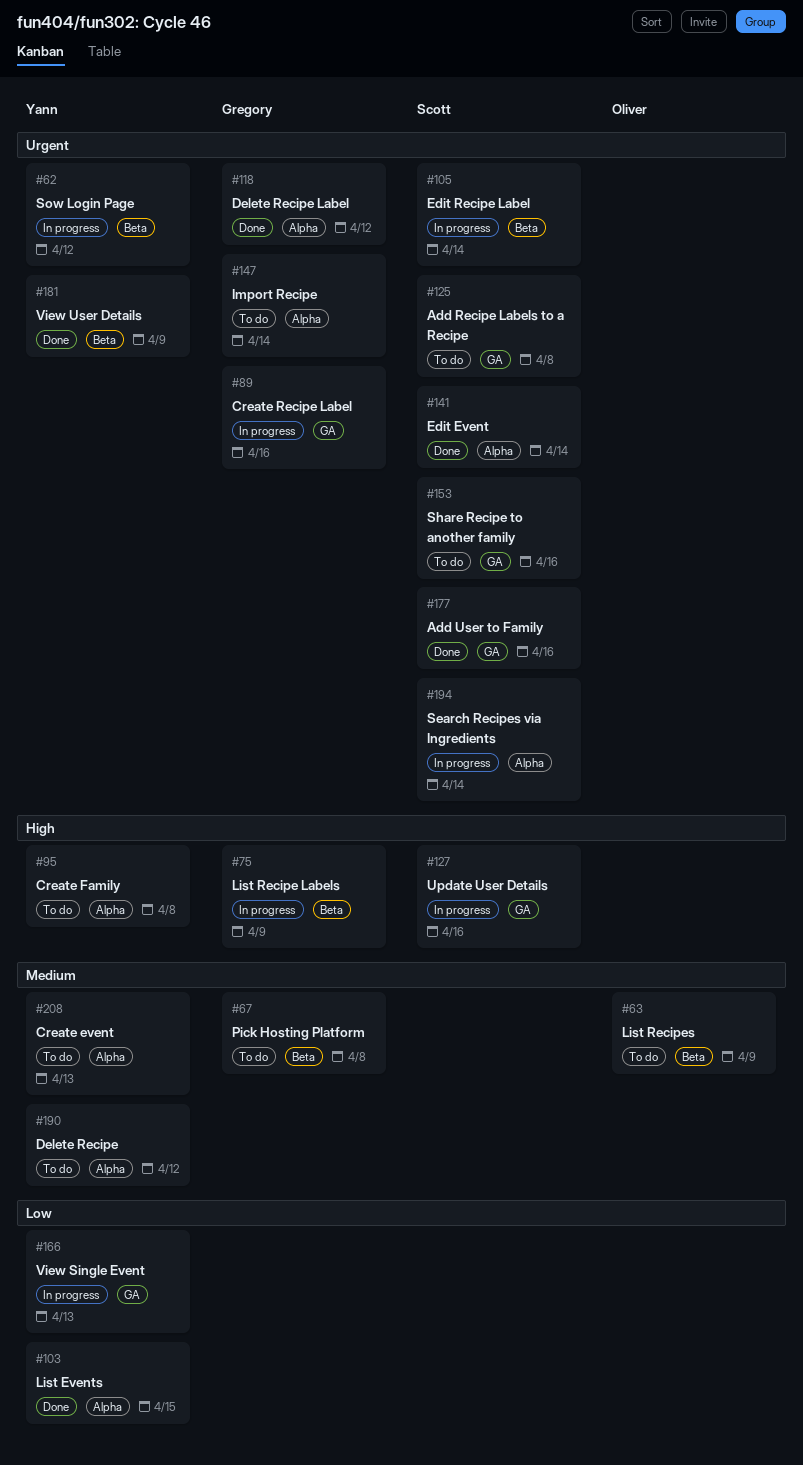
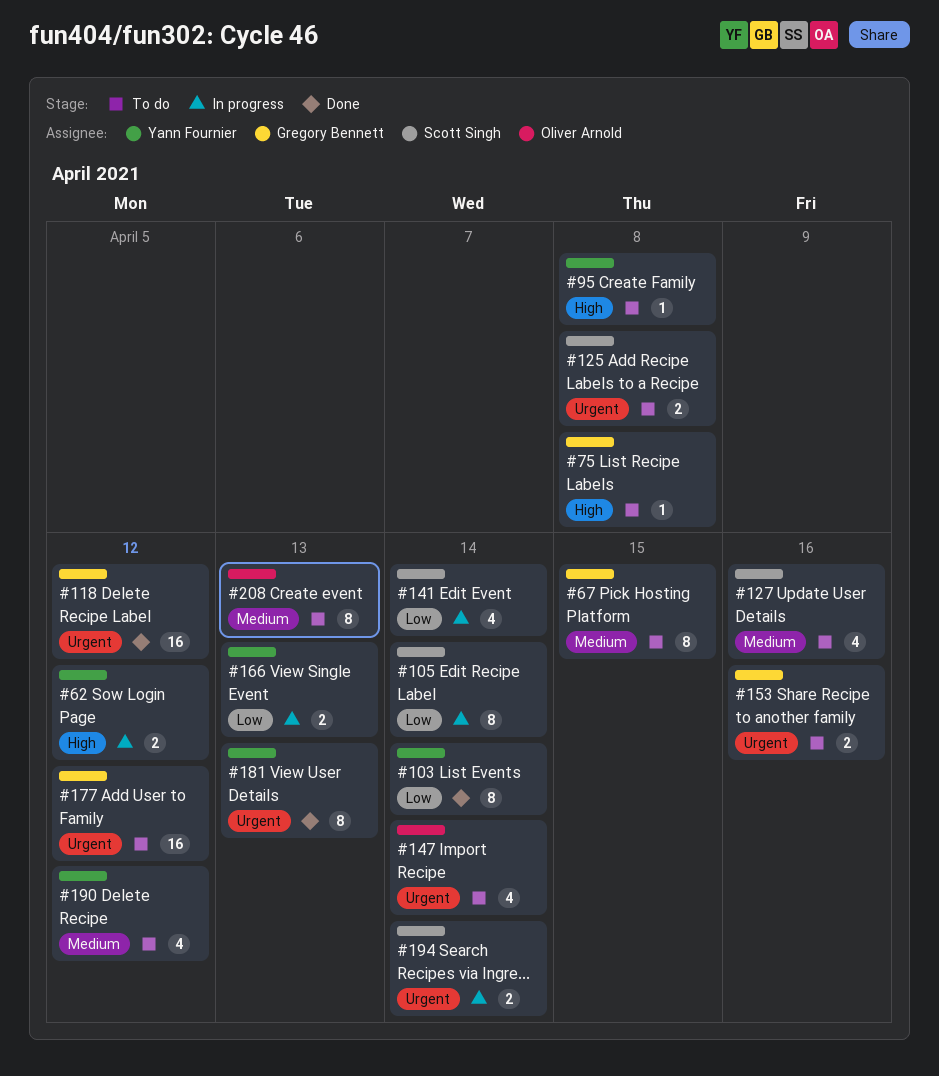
#62, priority: Urgent -> High
#63: present -> none
#67, due: Apr 8 -> Apr 15
#75, status: In progress -> To do
#75, due: Apr 9 -> Apr 8
#89: present -> none
#103, due: Apr 15 -> Apr 14
#105, priority: Urgent -> Low
#127, status: In progress -> To do
#127, priority: High -> Medium
#141, status: Done -> In progress
#141, priority: Urgent -> Low
#147, owner: Gregory Bennett -> Oliver Arnold
#153, owner: Scott Singh -> Gregory Bennett
#177, status: Done -> To do
#177, owner: Scott Singh -> Gregory Bennett
#177, due: Apr 16 -> Apr 12
#181, due: Apr 9 -> Apr 13
#208, owner: Yann Fournier -> Oliver Arnold

